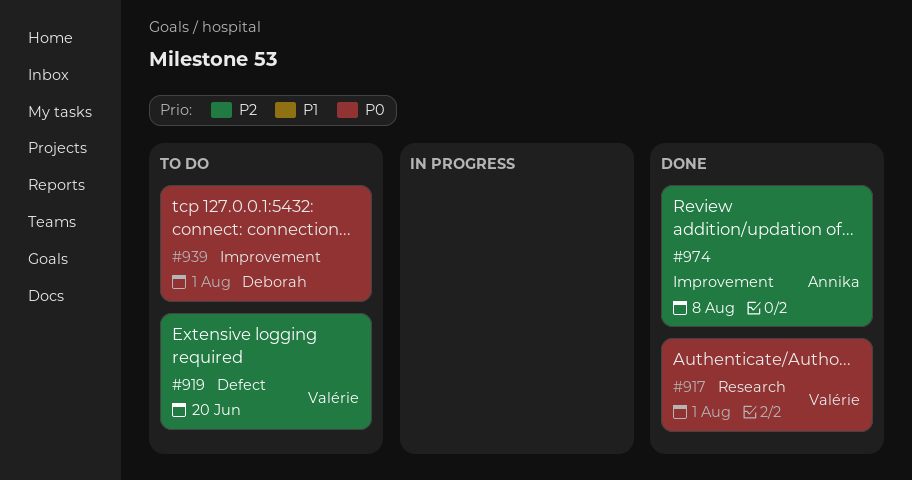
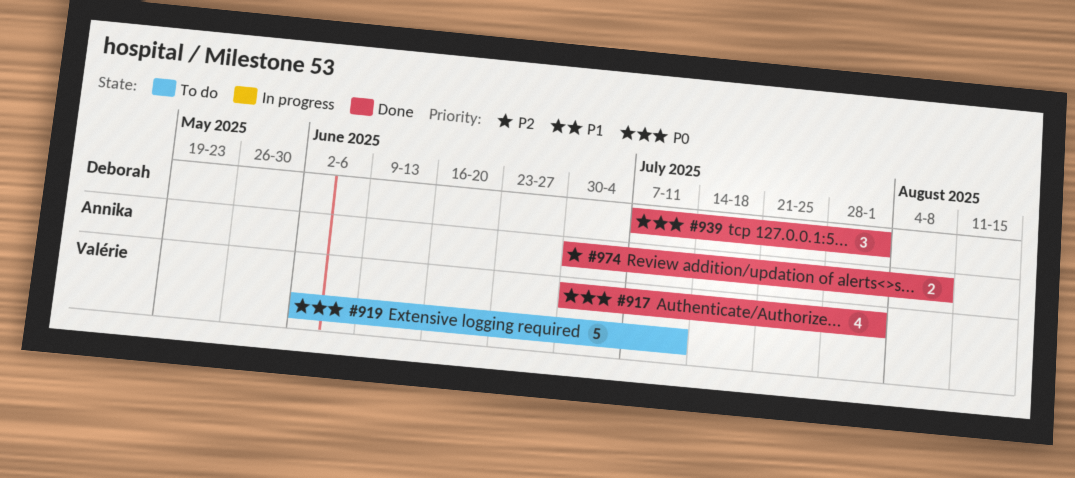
#919, priority: P2 -> P0
#919, due: Jun 20 -> Jul 11
#939, status: To do -> Done

